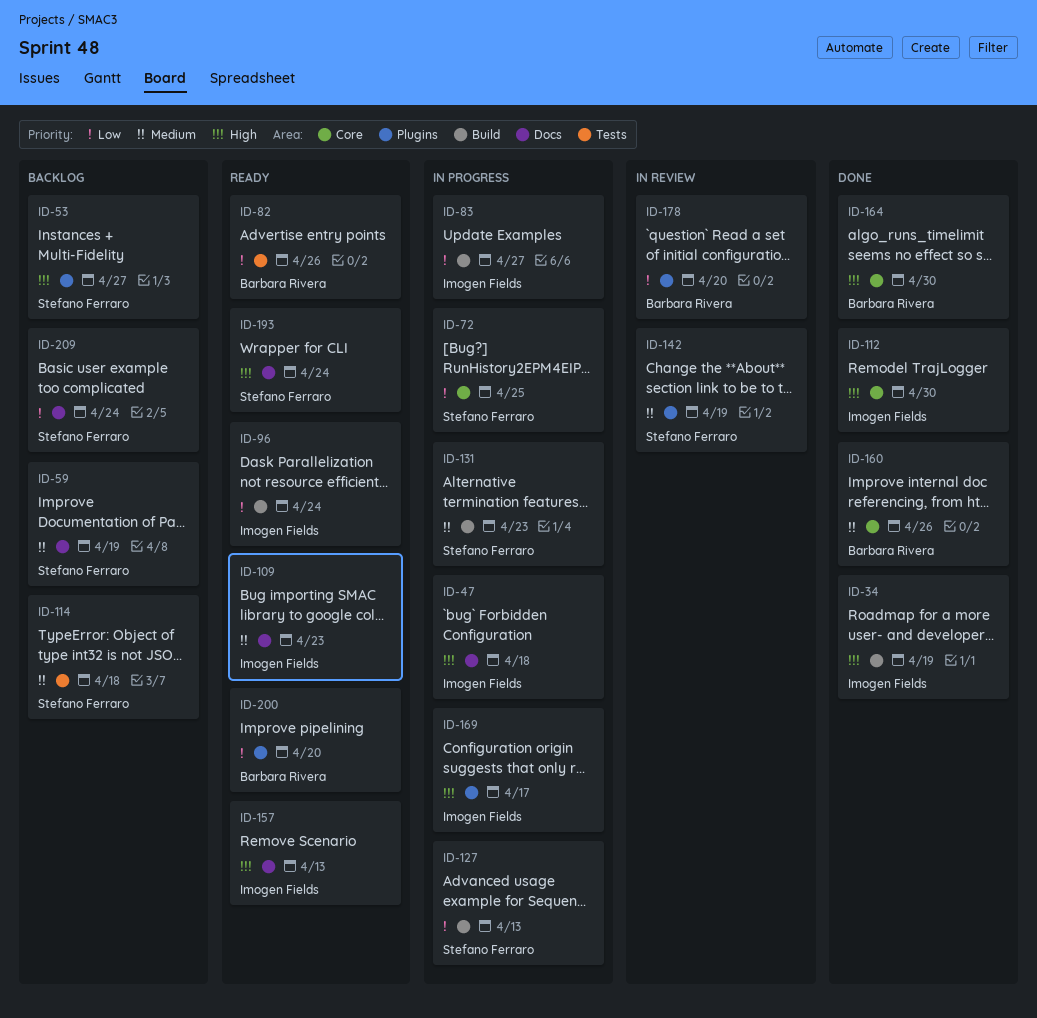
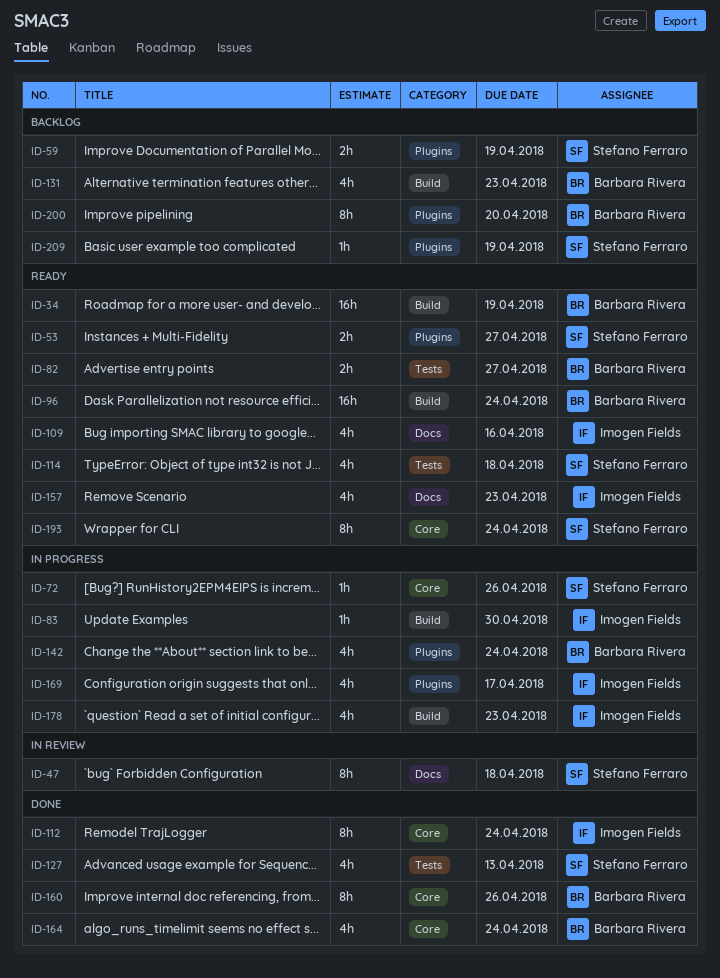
ID-34, status: Done -> Ready
ID-34, owner: Imogen Fields -> Barbara Rivera
ID-47, status: In progress -> In review
ID-47, owner: Imogen Fields -> Stefano Ferraro
ID-53, status: Backlog -> Ready
ID-59, label: Docs -> Plugins
ID-72, due: Apr 25 -> Apr 26
ID-82, due: Apr 26 -> Apr 27
ID-83, due: Apr 27 -> Apr 30
ID-96, owner: Imogen Fields -> Barbara Rivera
ID-109, due: Apr 23 -> Apr 16
ID-112, due: Apr 30 -> Apr 24
ID-114, status: Backlog -> Ready
ID-127, status: In progress -> Done
ID-127, label: Build -> Tests
ID-131, status: In progress -> Backlog
ID-131, owner: Stefano Ferraro -> Barbara Rivera
ID-142, status: In review -> In progress
ID-142, owner: Stefano Ferraro -> Barbara Rivera
ID-142, due: Apr 19 -> Apr 24
ID-157, due: Apr 13 -> Apr 23
ID-164, due: Apr 30 -> Apr 24
ID-178, status: In review -> In progress
ID-178, owner: Barbara Rivera -> Imogen Fields
ID-178, label: Plugins -> Build
ID-178, due: Apr 20 -> Apr 23
ID-193, label: Docs -> Core
ID-200, status: Ready -> Backlog
ID-209, label: Docs -> Plugins
ID-209, due: Apr 24 -> Apr 19

